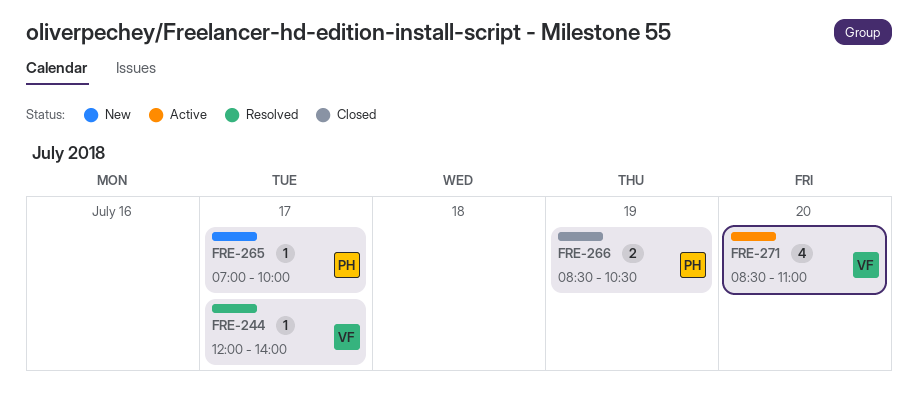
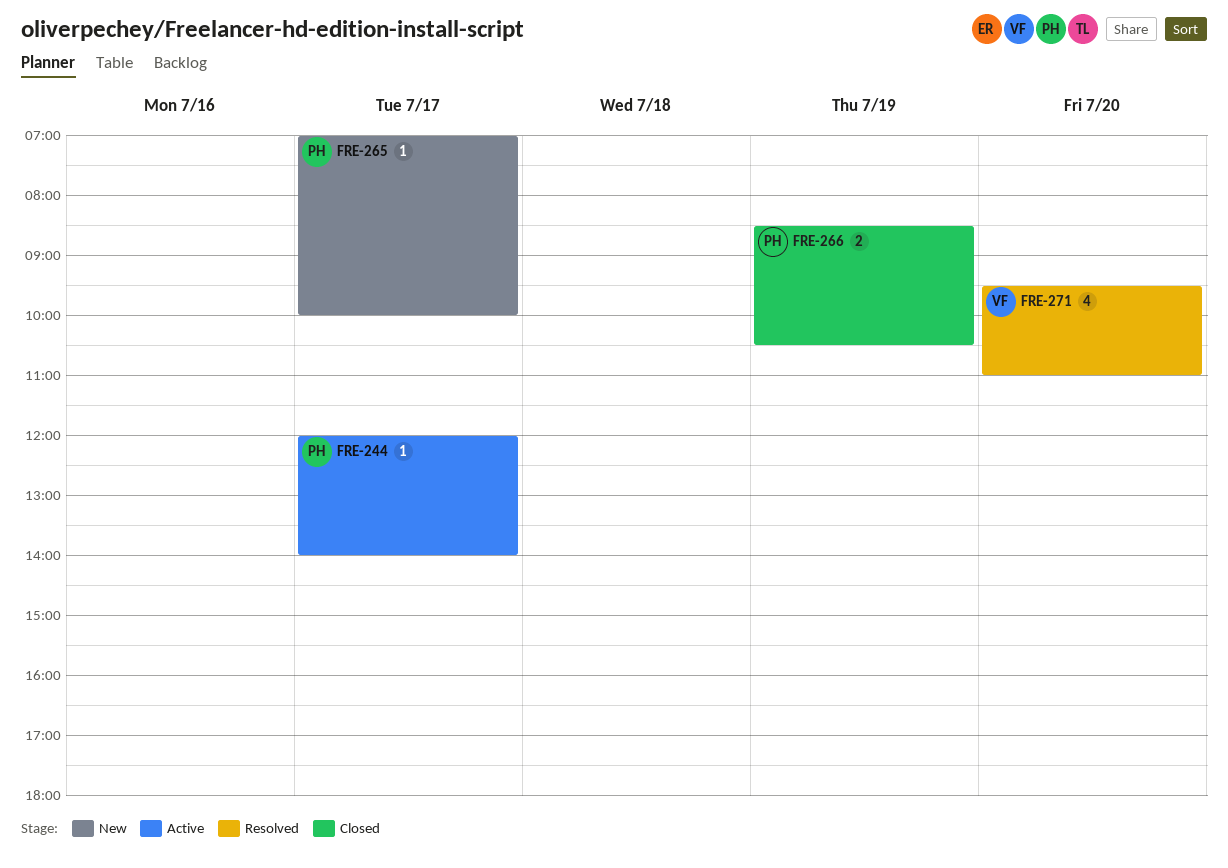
FRE-244, status: Resolved -> Active
FRE-244, owner: VF -> PH
FRE-271, status: Active -> Resolved
FRE-271, begins: 08:30 -> 09:30

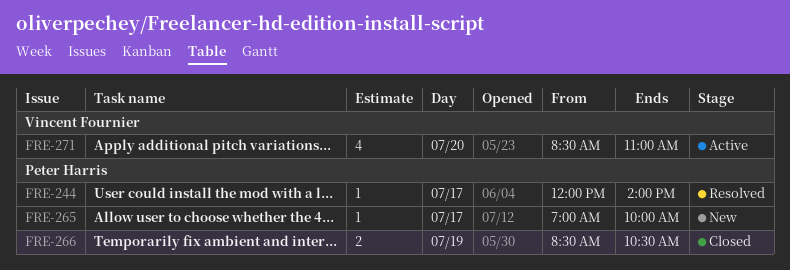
FRE-244, status: Active -> Resolved
FRE-271, status: Resolved -> Active
FRE-271, begins: 09:30 -> 08:30

